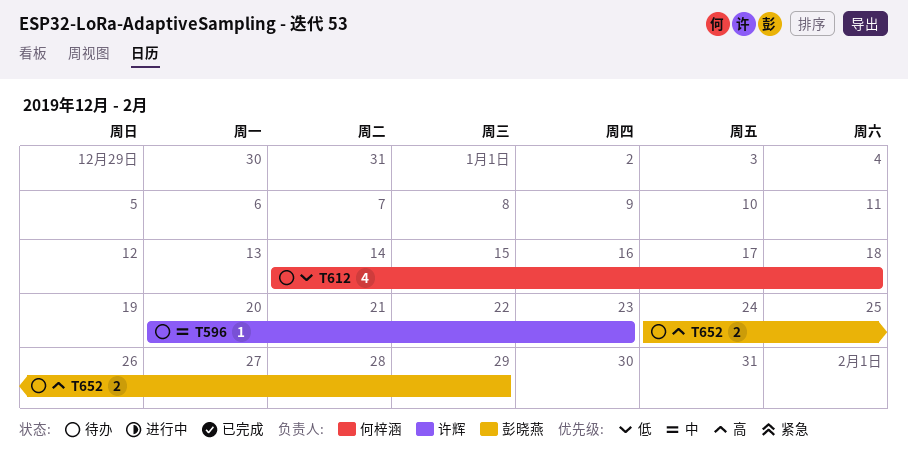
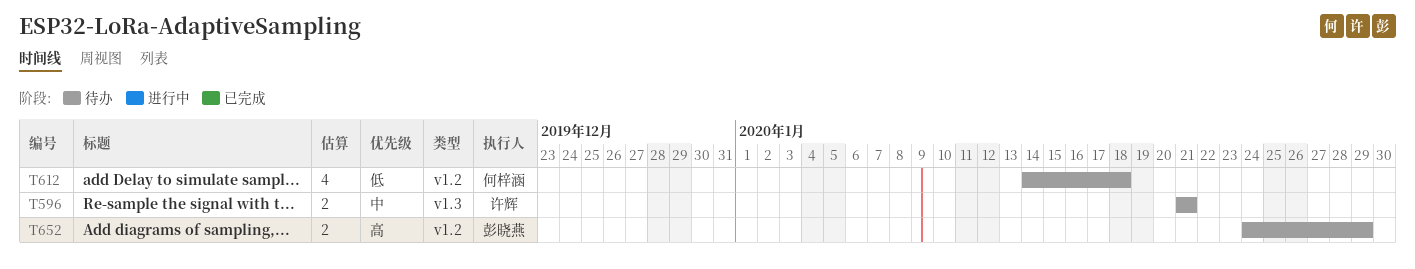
T596, estimate: 1 -> 2
T596, start: Jan 20 -> Jan 21
T596, due: Jan 23 -> Jan 21

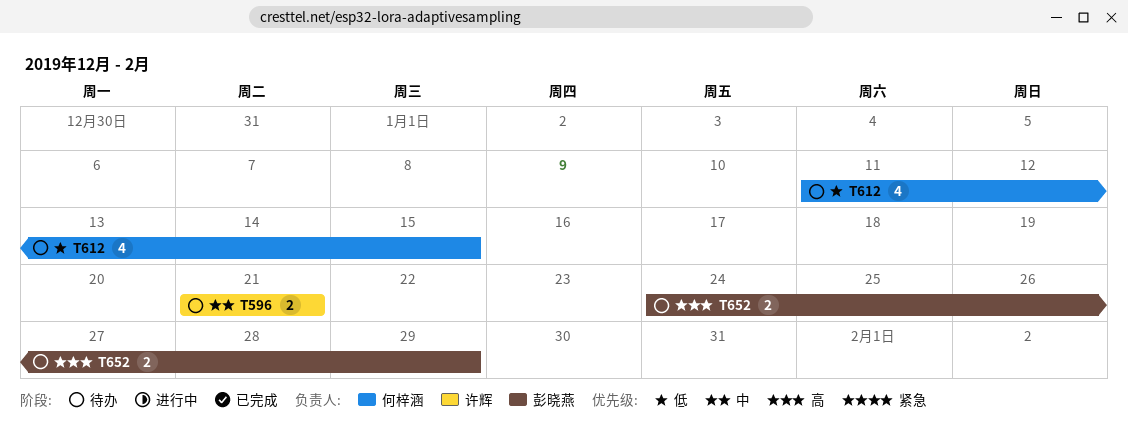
T612, start: Jan 14 -> Jan 11
T612, due: Jan 18 -> Jan 15

